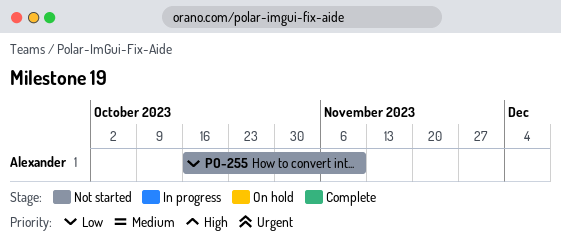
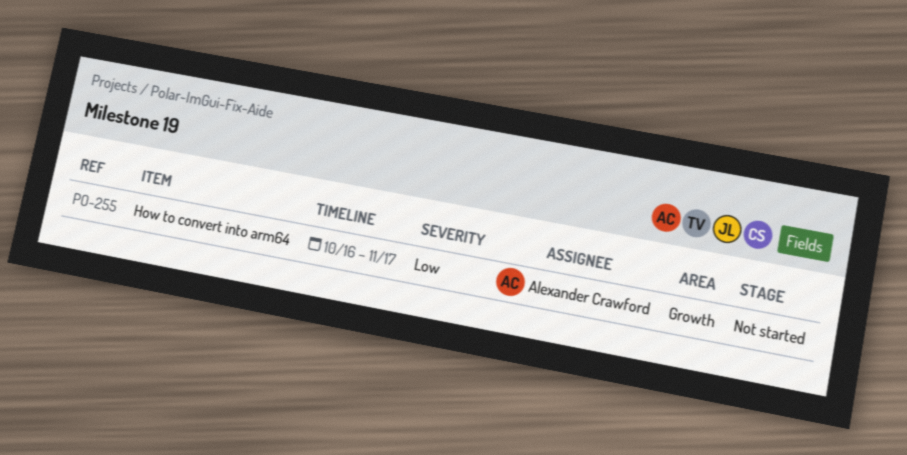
PO-255, due: Nov 10 -> Nov 17

